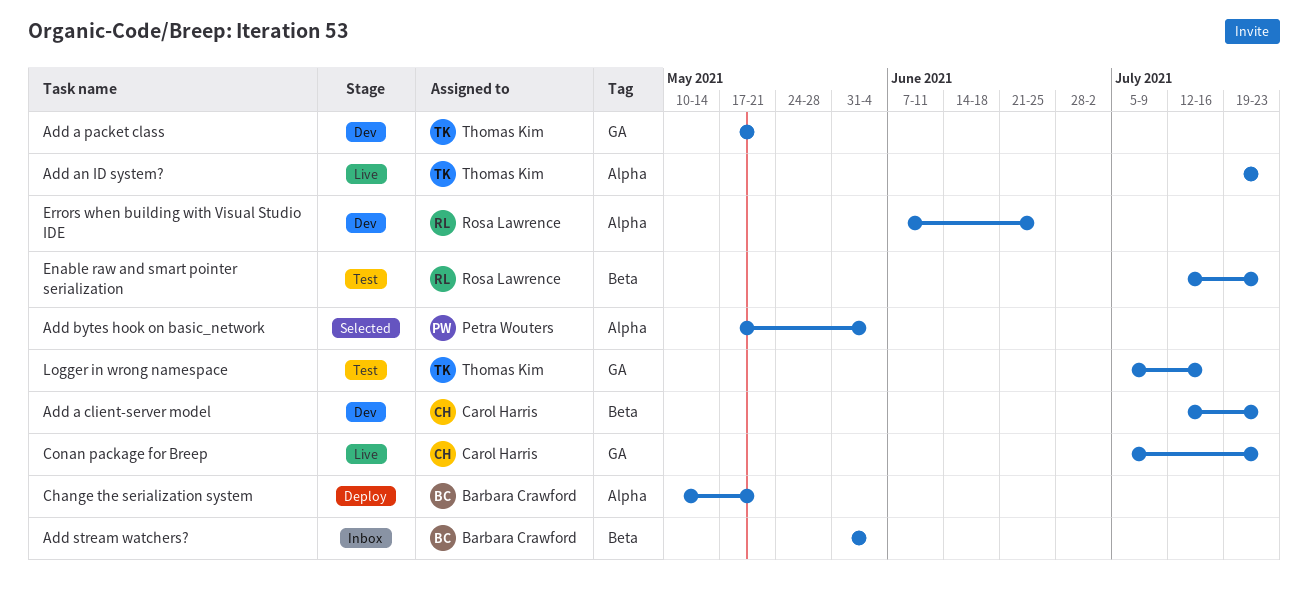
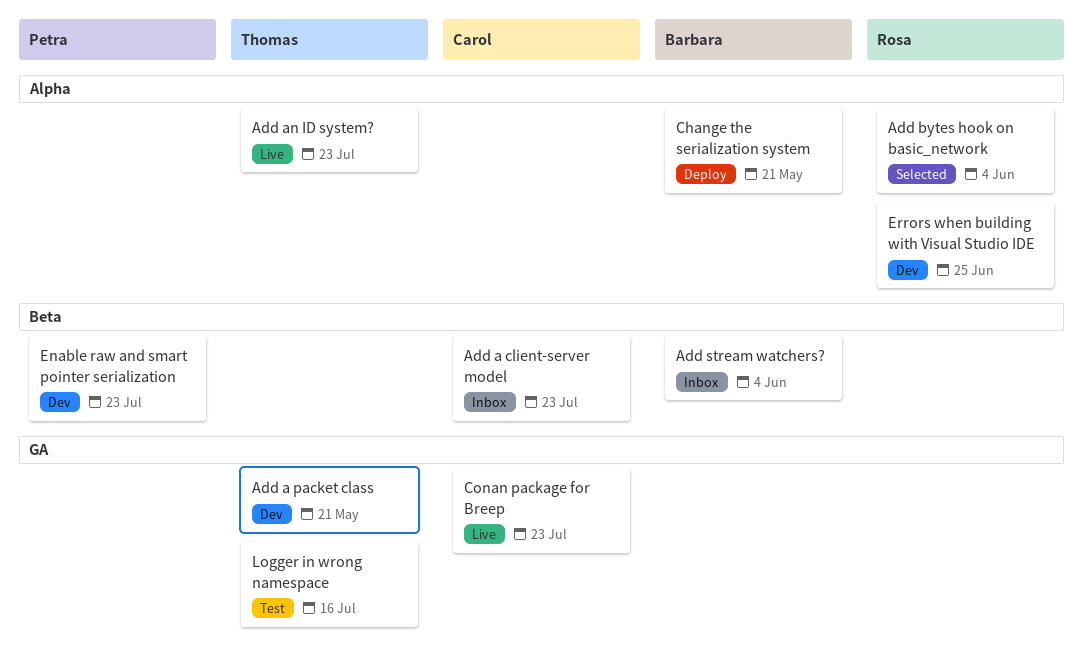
Add a client-server model, status: Dev -> Inbox
Add bytes hook on basic_network, owner: Petra Wouters -> Rosa Lawrence
Enable raw and smart pointer serialization, status: Test -> Dev
Enable raw and smart pointer serialization, owner: Rosa Lawrence -> Petra Wouters

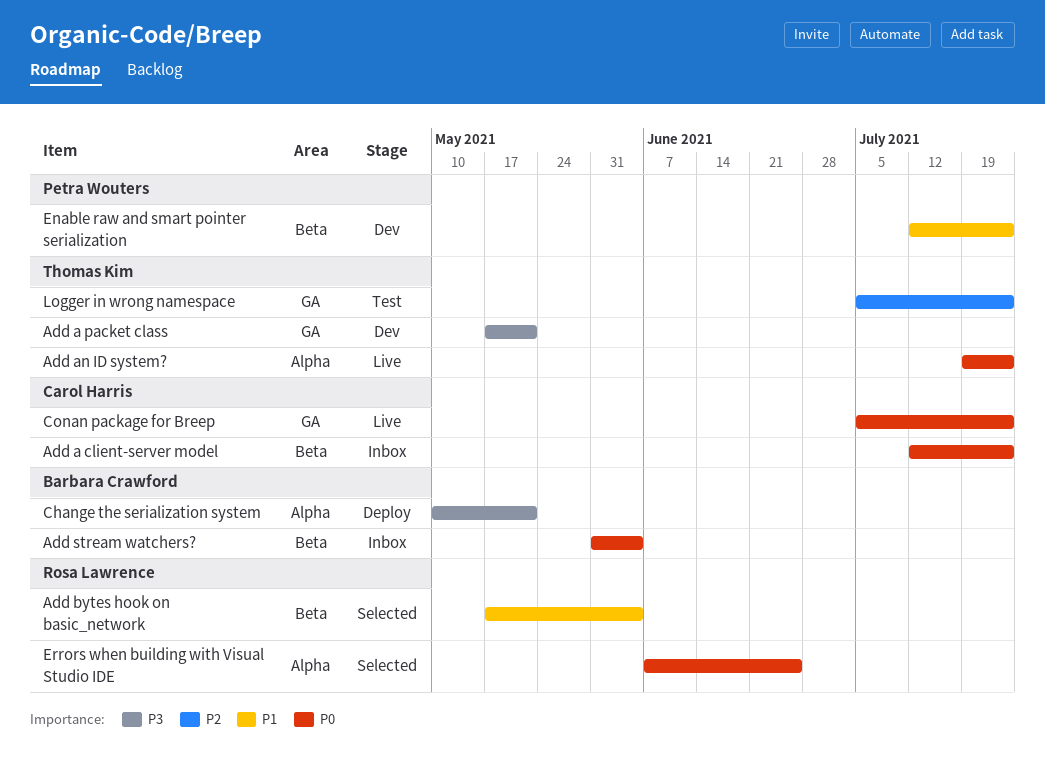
Add bytes hook on basic_network, label: Alpha -> Beta
Errors when building with Visual Studio IDE, status: Dev -> Selected
Logger in wrong namespace, due: Jul 16 -> Jul 23

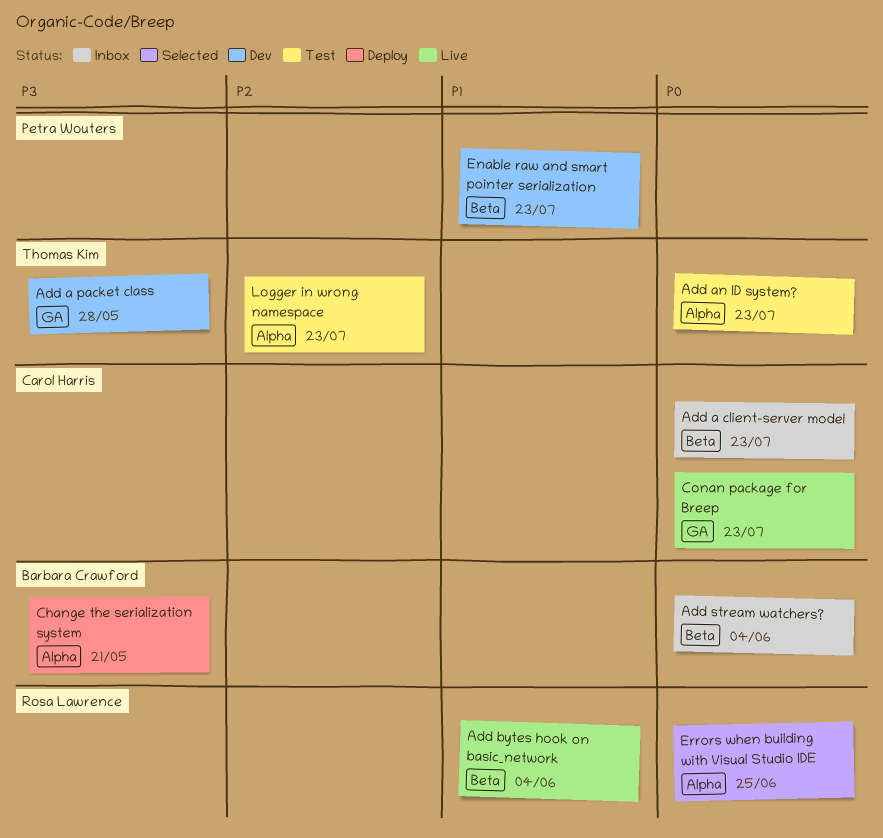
Add a packet class, due: May 21 -> May 28
Add an ID system?, status: Live -> Test
Add bytes hook on basic_network, status: Selected -> Live
Logger in wrong namespace, label: GA -> Alpha

